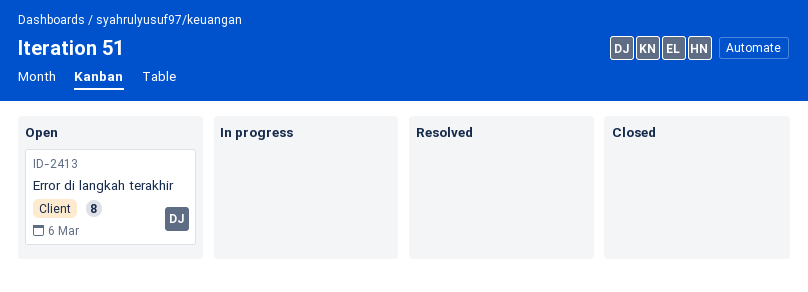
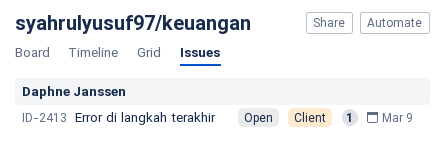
ID-2413, estimate: 8 -> 1
ID-2413, due: Mar 6 -> Mar 9

